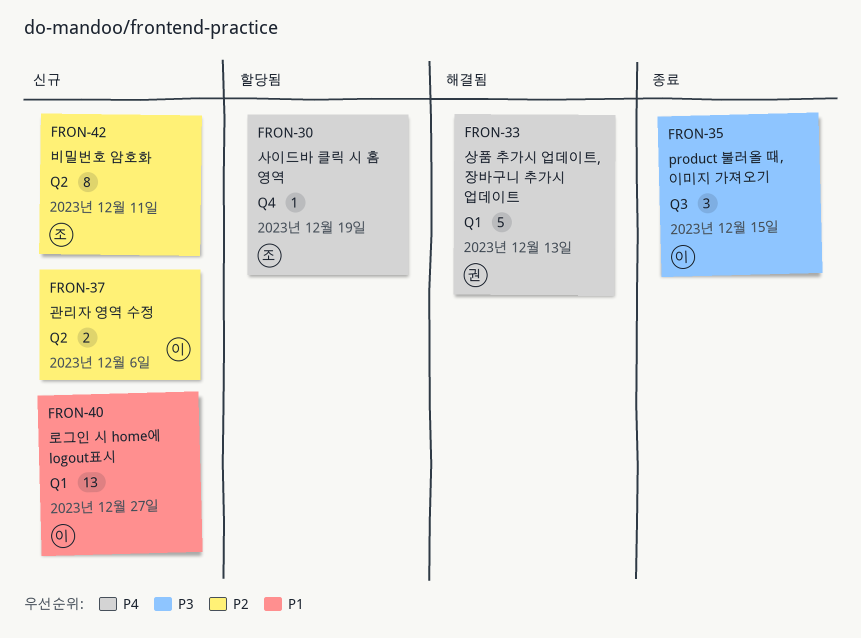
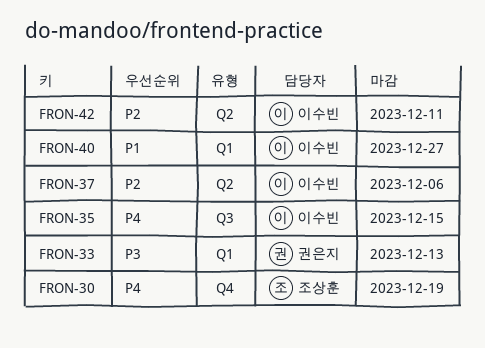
FRON-33, priority: P4 -> P3
FRON-35, priority: P3 -> P4
FRON-42, owner: 조상훈 -> 이수빈

